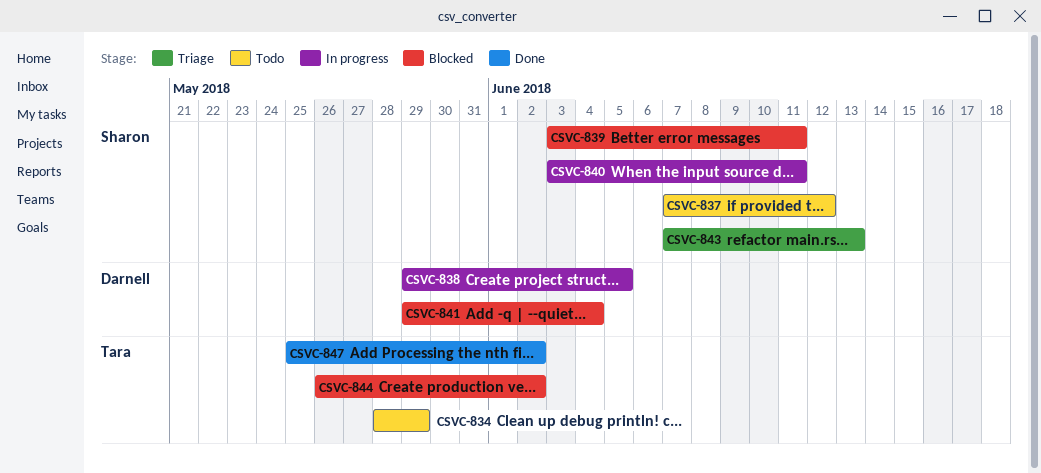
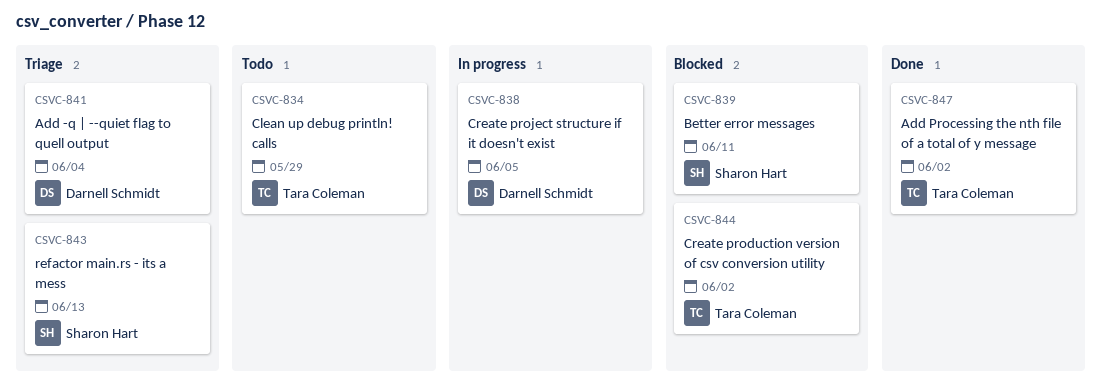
CSVC-837: present -> none
CSVC-840: present -> none
CSVC-841, status: Blocked -> Triage

